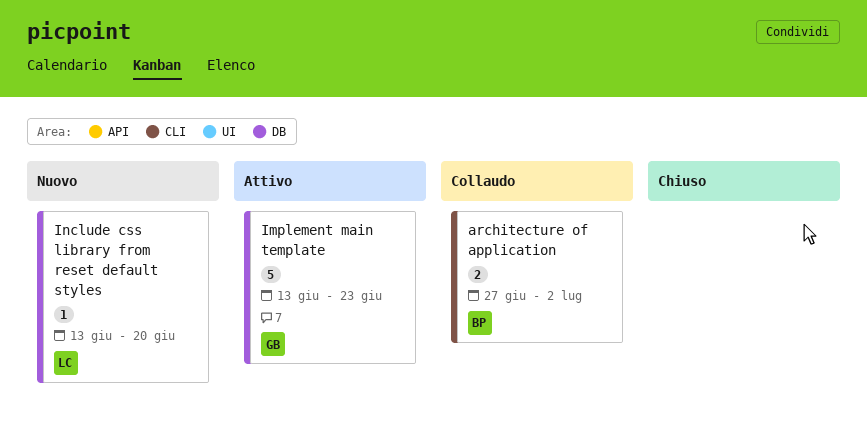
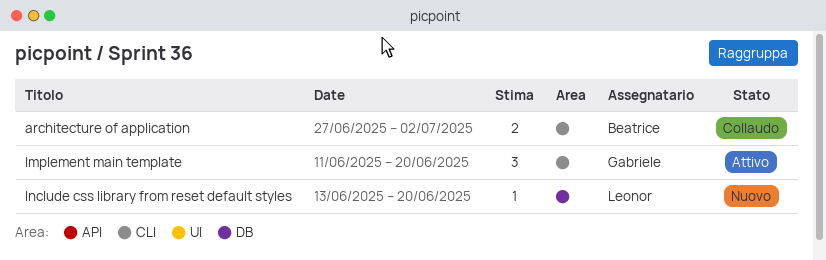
Implement main template, label: DB -> CLI
Implement main template, estimate: 5 -> 3
Implement main template, start: Jun 13 -> Jun 11
Implement main template, due: Jun 23 -> Jun 20

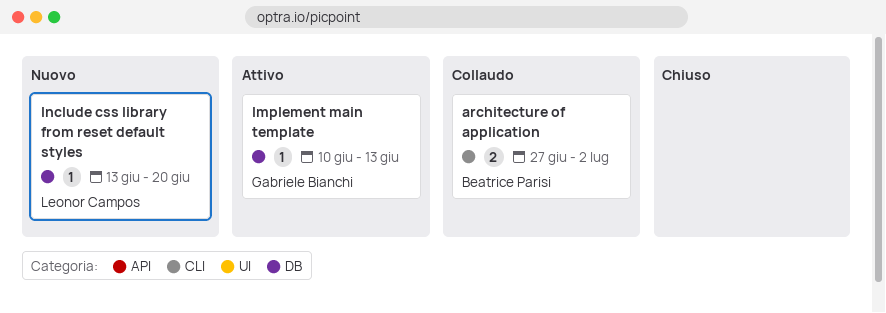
Implement main template, label: CLI -> DB
Implement main template, estimate: 3 -> 1
Implement main template, start: Jun 11 -> Jun 10
Implement main template, due: Jun 20 -> Jun 13

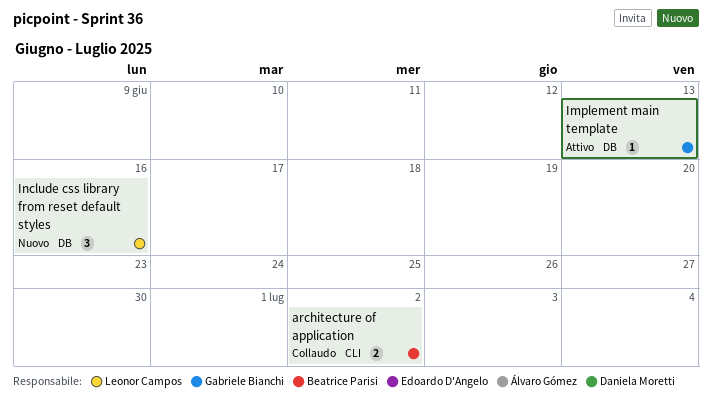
Include css library from reset default styles, estimate: 1 -> 3
Include css library from reset default styles, due: Jun 20 -> Jun 16

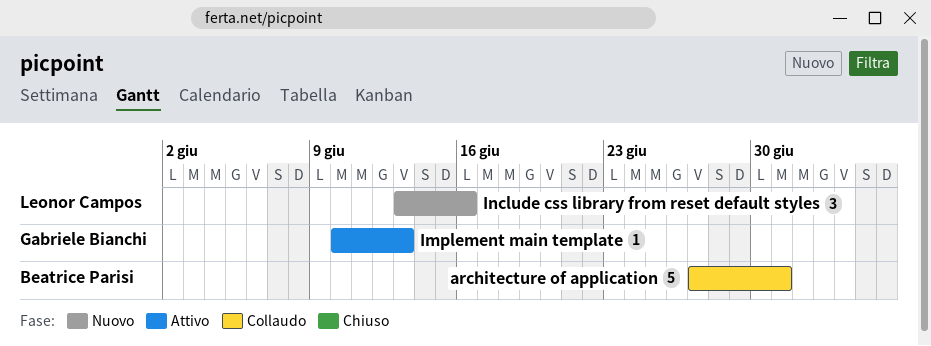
architecture of application, estimate: 2 -> 5
architecture of application, due: Jul 2 -> Jul 1

